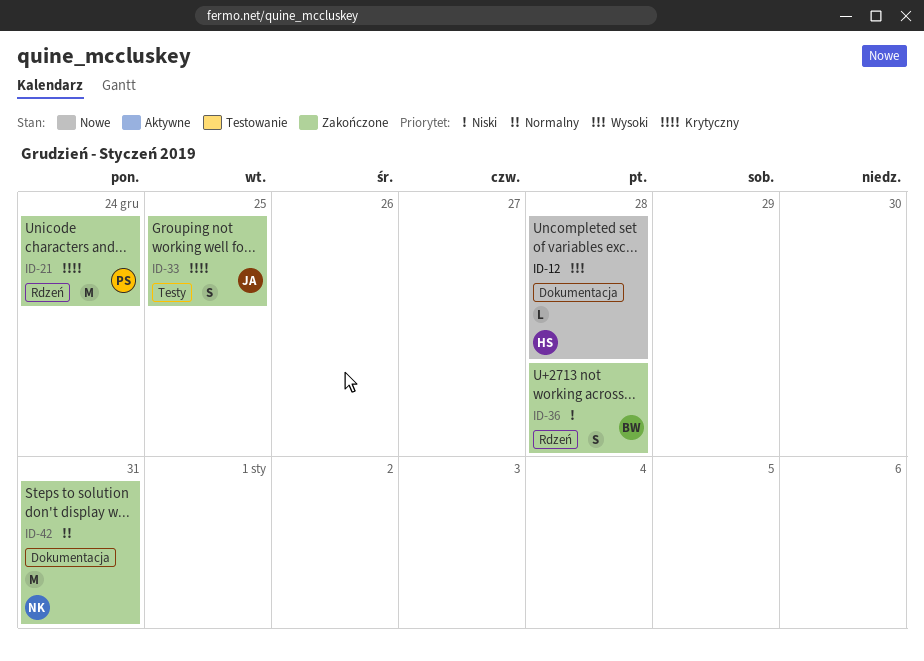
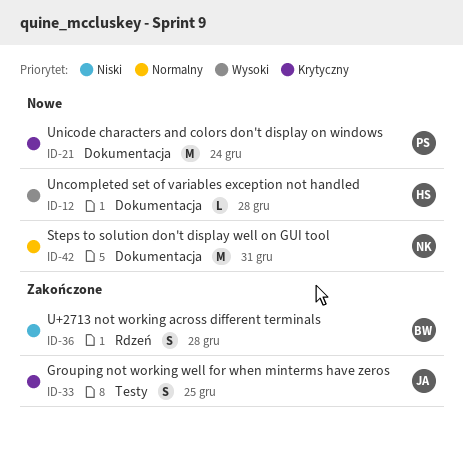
ID-21, status: Zakończone -> Nowe
ID-21, label: Rdzeń -> Dokumentacja
ID-42, status: Zakończone -> Nowe

